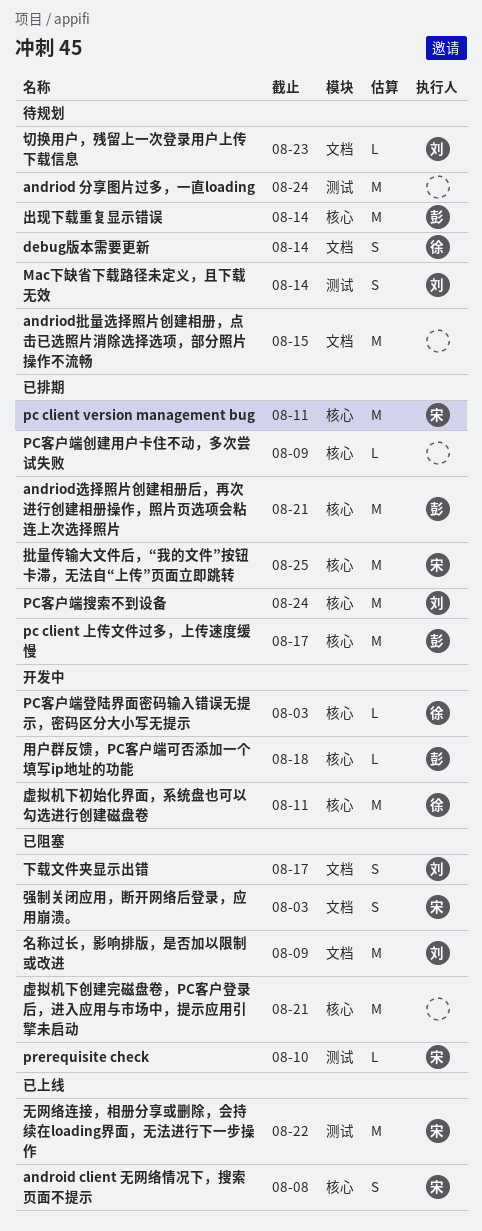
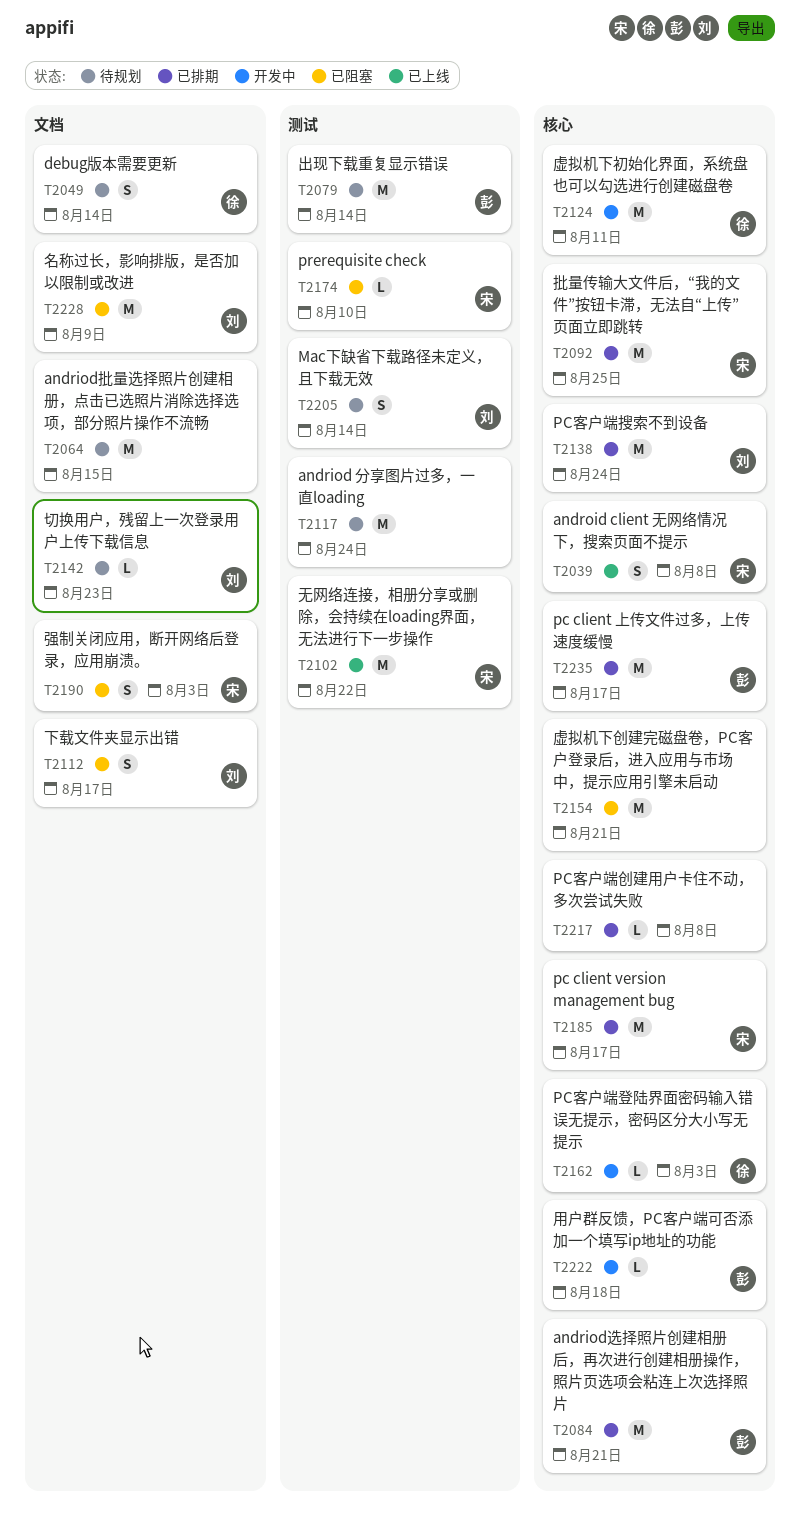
pc client version management bug, due: Aug 11 -> Aug 17
PC客户端创建用户卡住不动，多次尝试失败, due: Aug 9 -> Aug 8
出现下载重复显示错误, label: 核心 -> 测试

